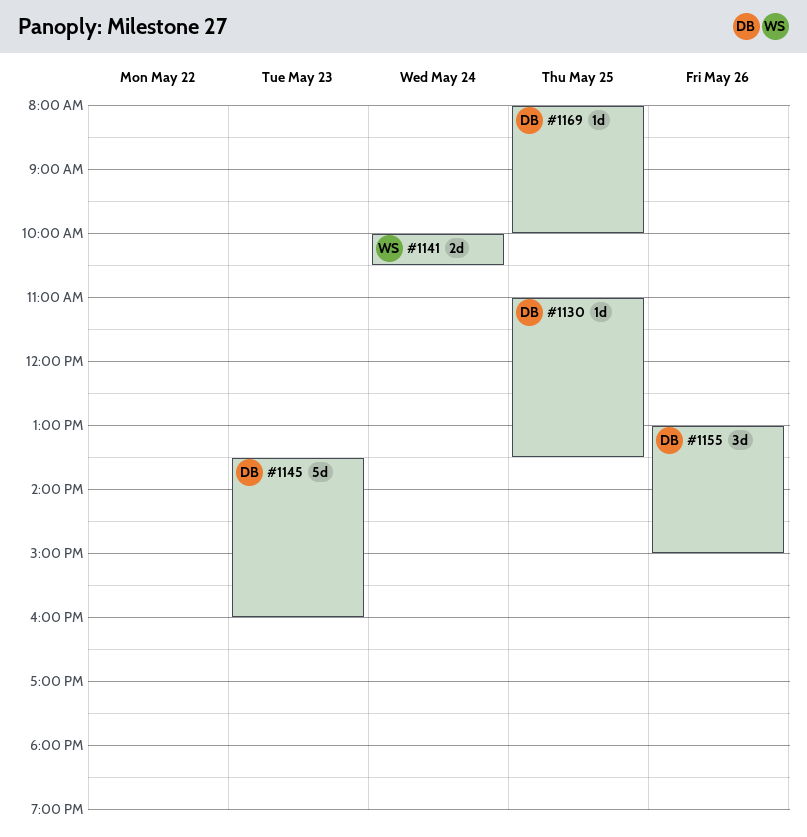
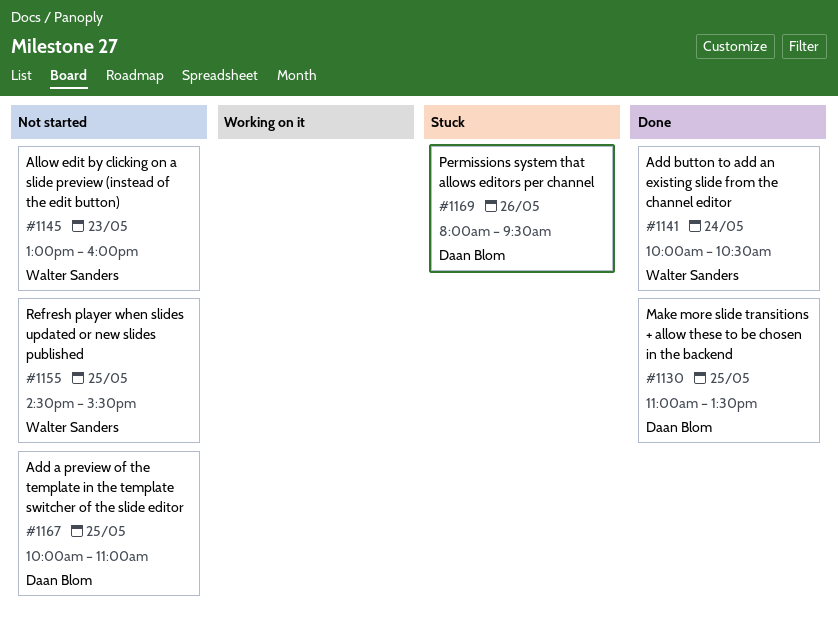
#1145, owner: Daan Blom -> Walter Sanders
#1145, begins: 13:30 -> 13:00
#1155, owner: Daan Blom -> Walter Sanders
#1155, day: May 26 -> May 25
#1155, begins: 13:00 -> 14:30
#1155, ends: 15:00 -> 15:30
#1167: none -> present
#1169, day: May 25 -> May 26
#1169, ends: 10:00 -> 09:30

